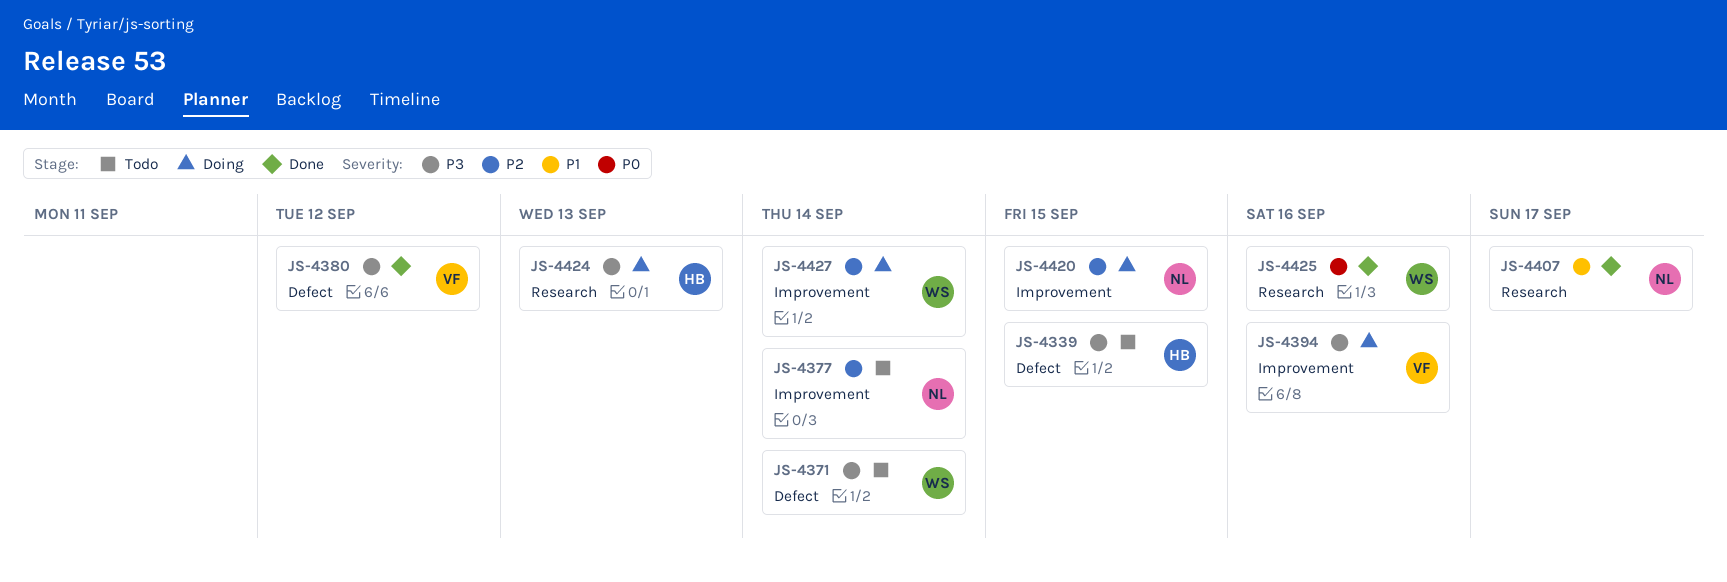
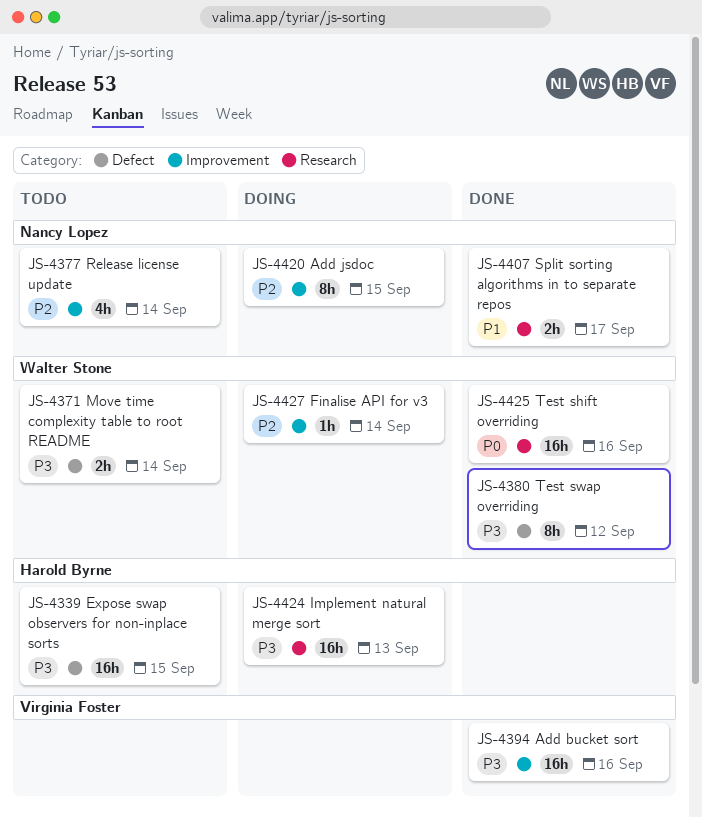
JS-4380, owner: Virginia Foster -> Walter Stone
JS-4394, status: Doing -> Done

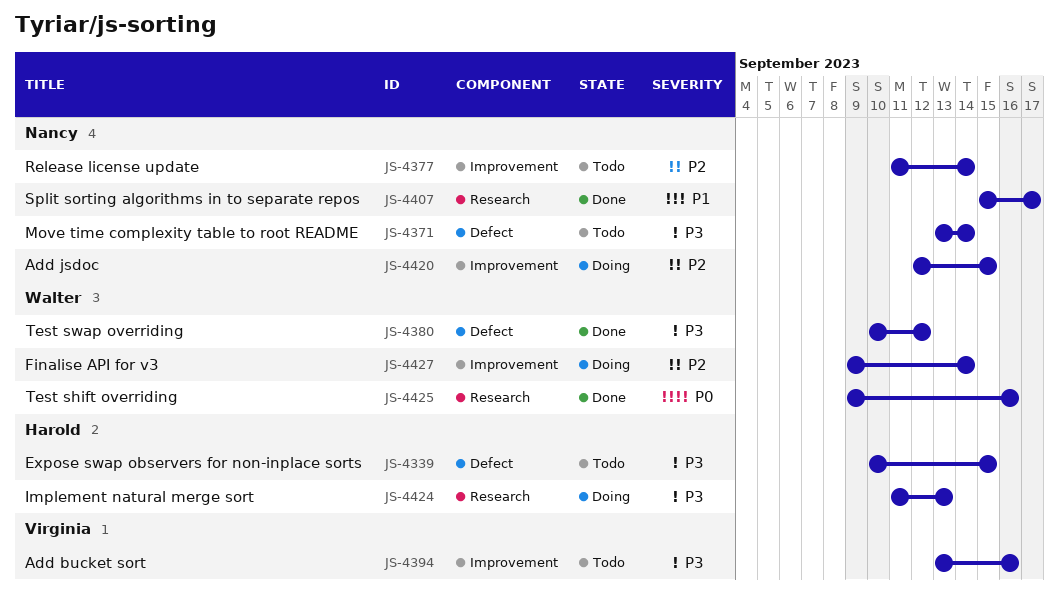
JS-4371, owner: Walter Stone -> Nancy Lopez
JS-4394, status: Done -> Todo

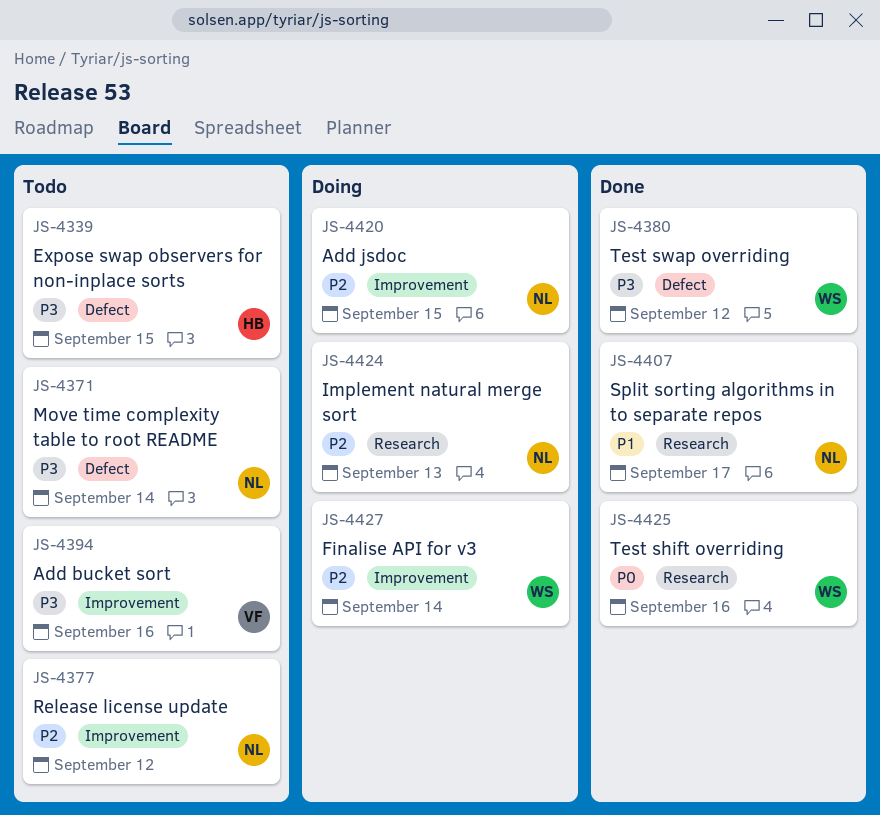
JS-4377, due: Sep 14 -> Sep 12
JS-4424, owner: Harold -> Nancy
JS-4424, priority: P3 -> P2

